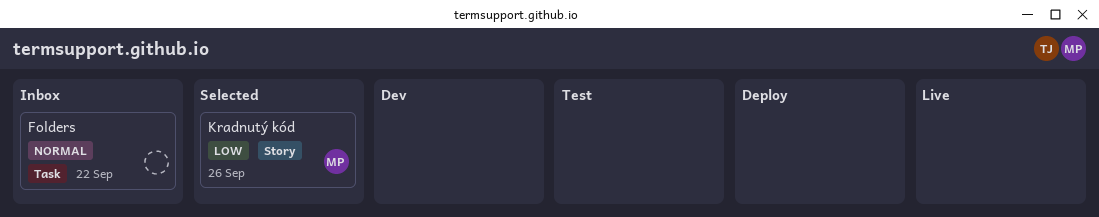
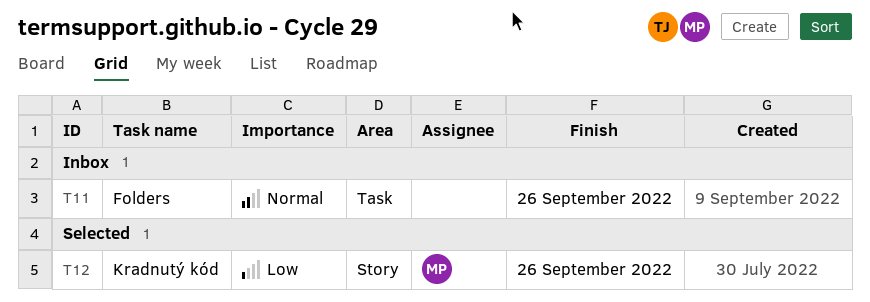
Folders, due: Sep 22 -> Sep 26

